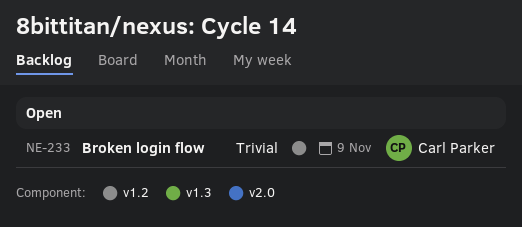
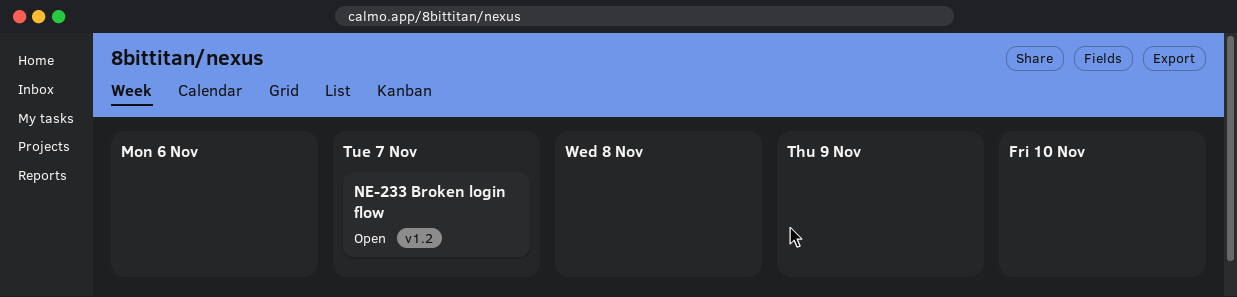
NE-233, due: Nov 9 -> Nov 7

